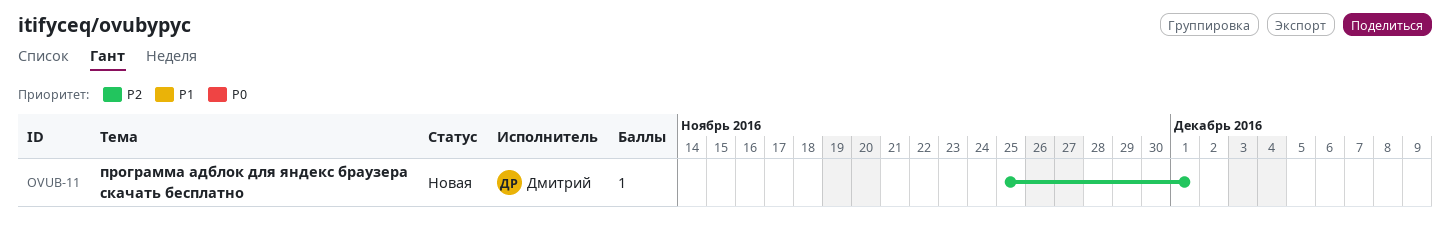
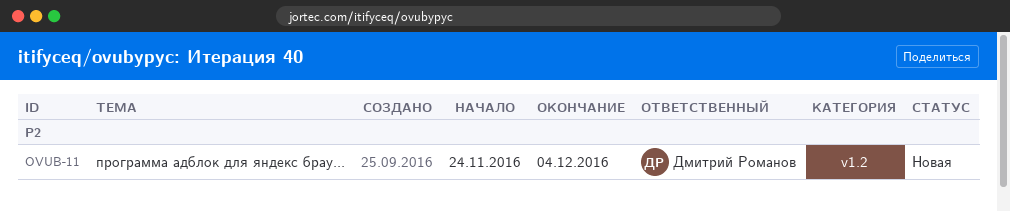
OVUB-11, start: Nov 25 -> Nov 24
OVUB-11, due: Dec 1 -> Dec 4

